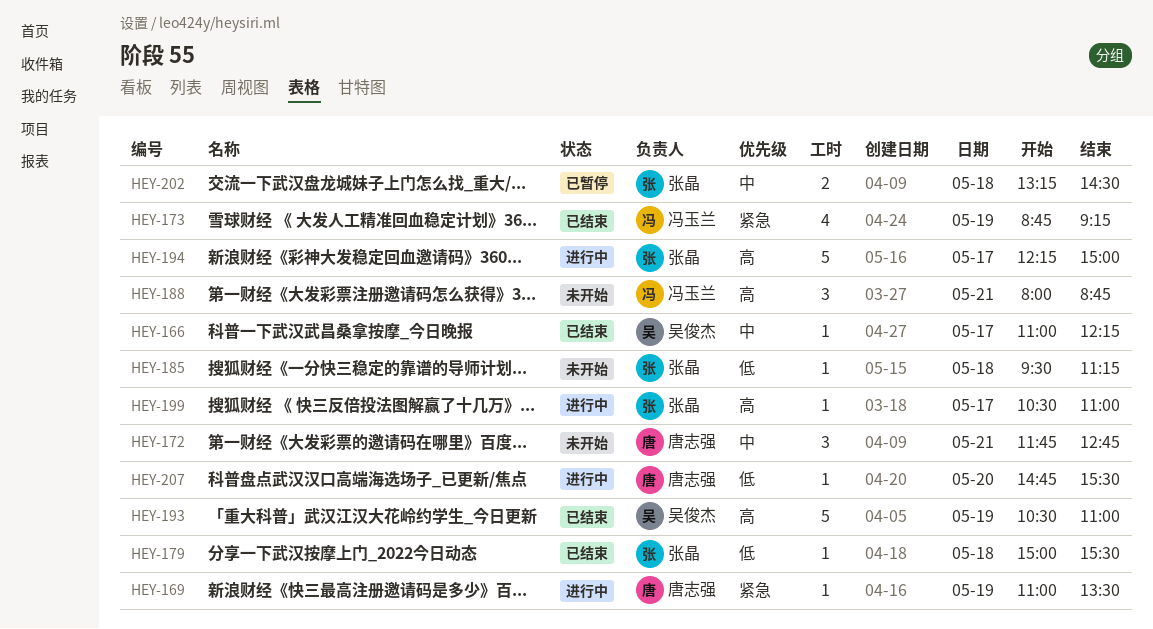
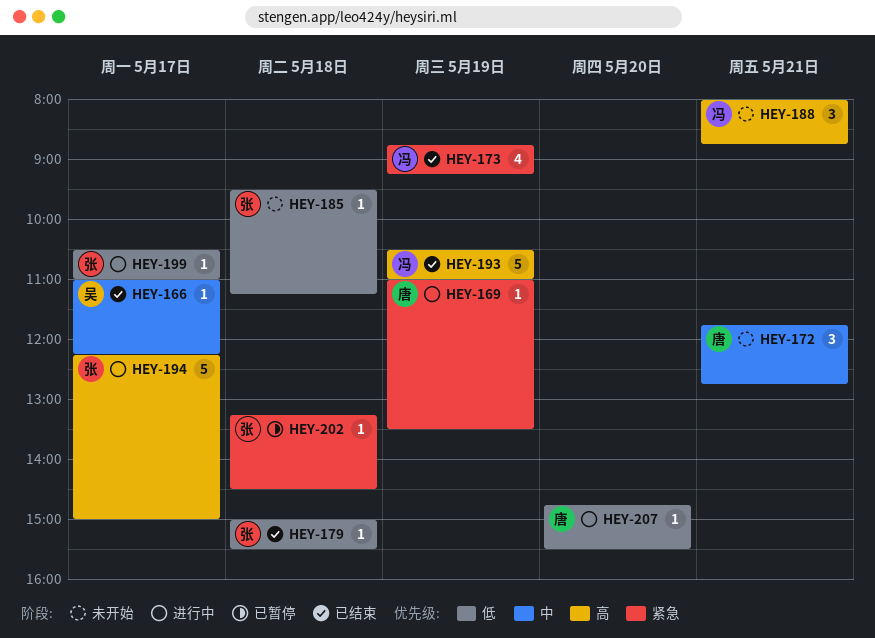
HEY-193, owner: 吴俊杰 -> 冯玉兰
HEY-199, priority: 高 -> 低
HEY-202, priority: 中 -> 紧急
HEY-202, estimate: 2 -> 1

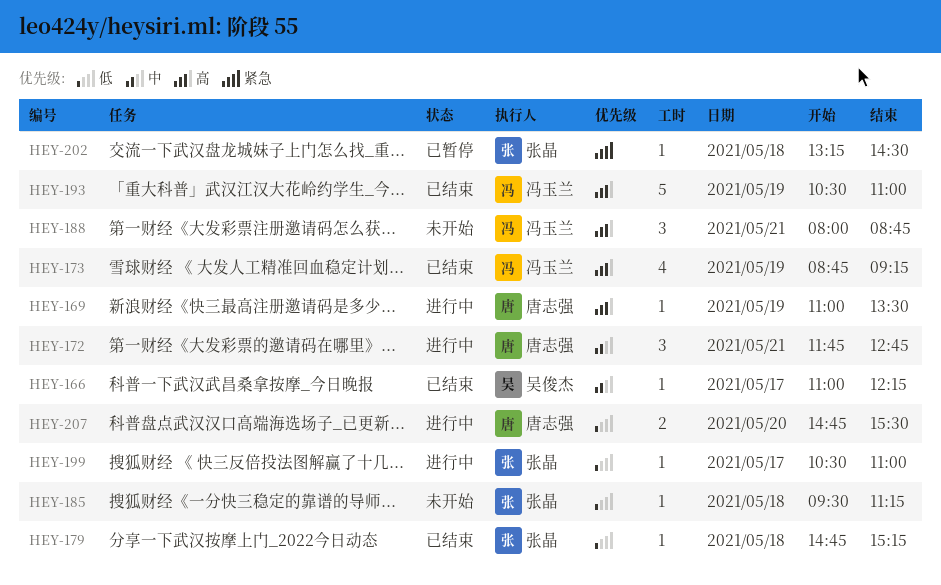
HEY-169, priority: 紧急 -> 高
HEY-172, status: 未开始 -> 进行中
HEY-173, priority: 紧急 -> 高
HEY-179, begins: 15:00 -> 14:45
HEY-179, ends: 15:30 -> 15:15
HEY-194: present -> none
HEY-207, estimate: 1 -> 2

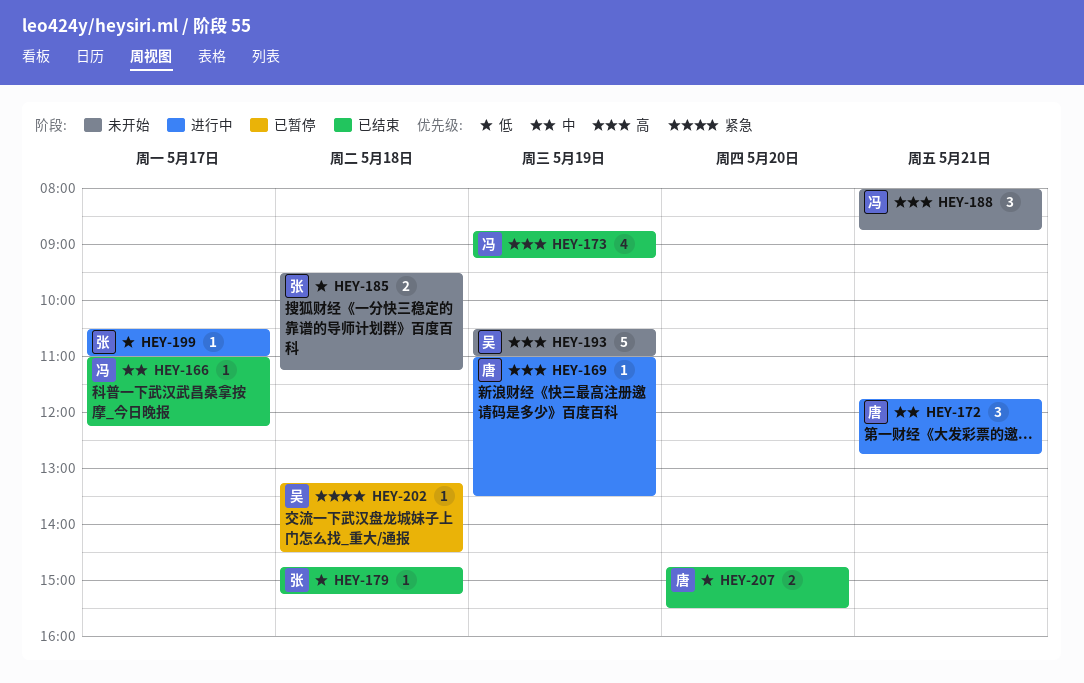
HEY-166, owner: 吴俊杰 -> 冯玉兰
HEY-185, estimate: 1 -> 2
HEY-193, status: 已结束 -> 未开始
HEY-193, owner: 冯玉兰 -> 吴俊杰
HEY-202, owner: 张晶 -> 吴俊杰
HEY-207, status: 进行中 -> 已结束

